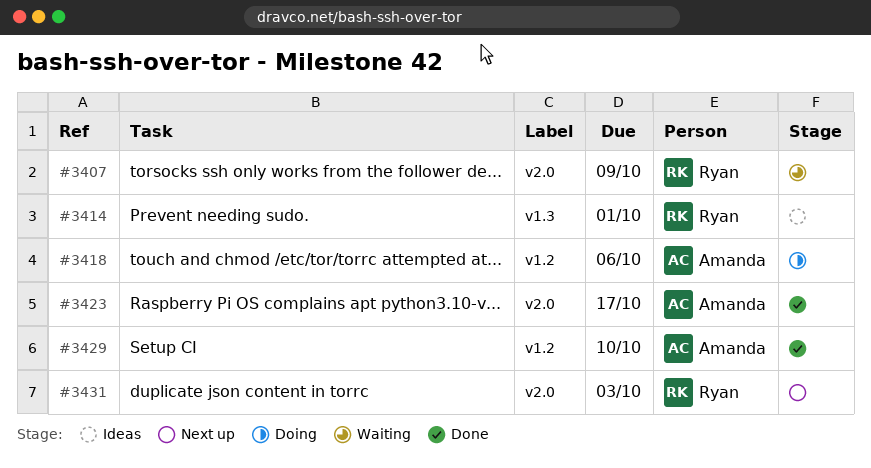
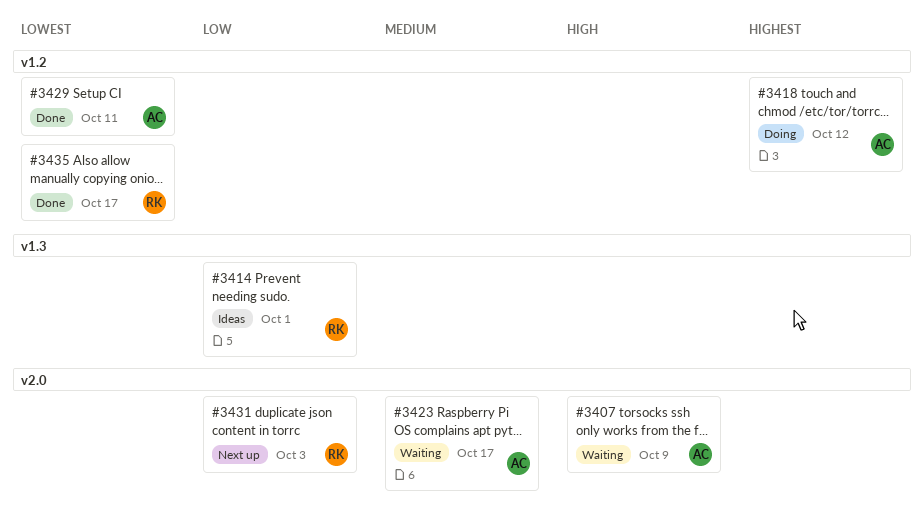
#3407, owner: Ryan -> Amanda
#3418, due: Oct 6 -> Oct 12
#3423, status: Done -> Waiting
#3429, due: Oct 10 -> Oct 11
#3435: none -> present

